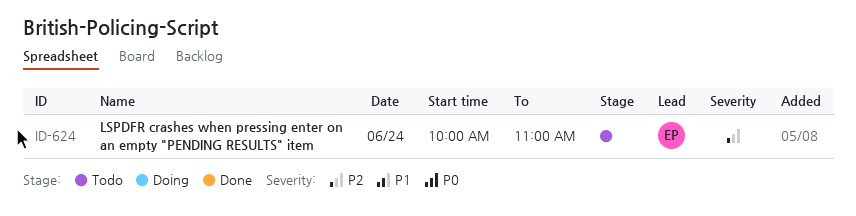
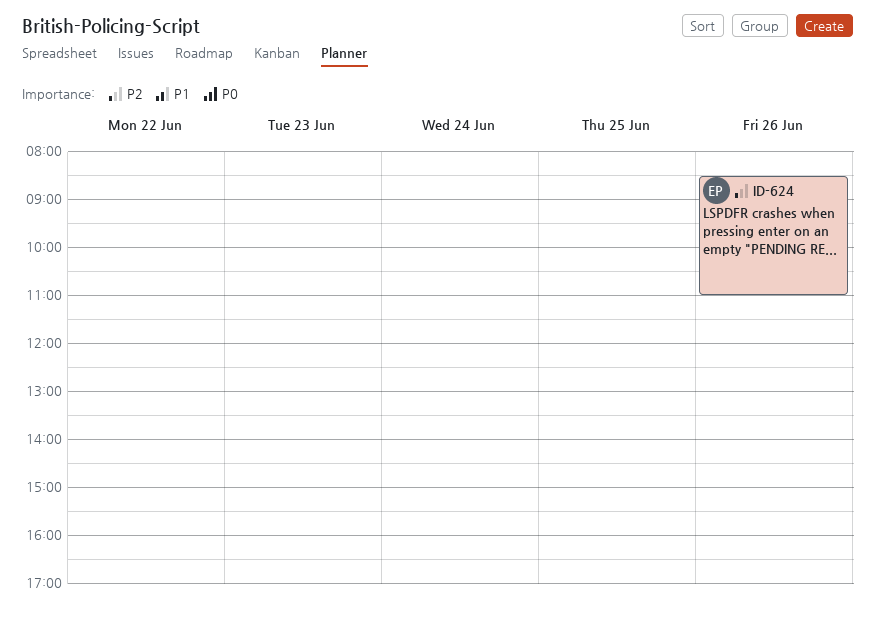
ID-624, day: Jun 24 -> Jun 26
ID-624, begins: 10:00 -> 08:30

